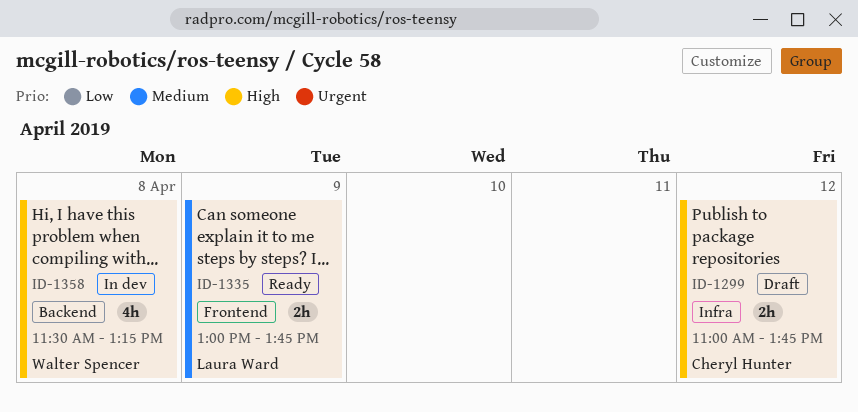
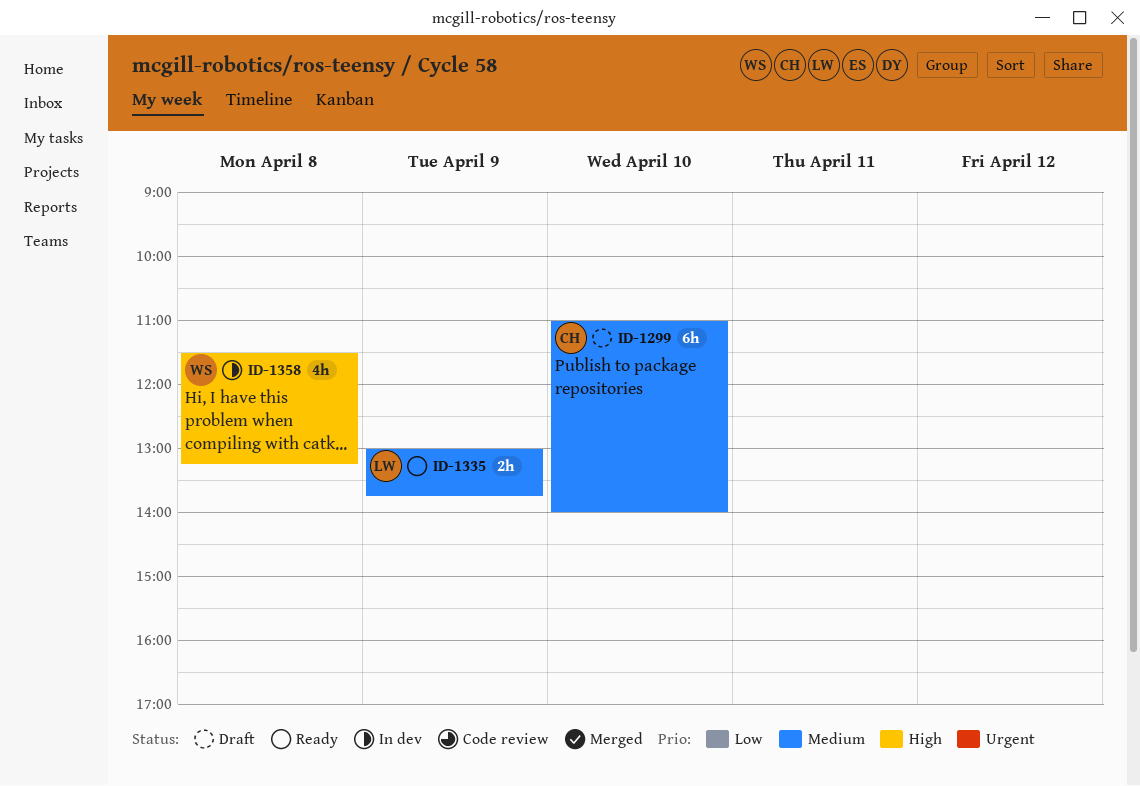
ID-1299, priority: High -> Medium
ID-1299, estimate: 2h -> 6h
ID-1299, day: Apr 12 -> Apr 10
ID-1299, ends: 13:45 -> 14:00

